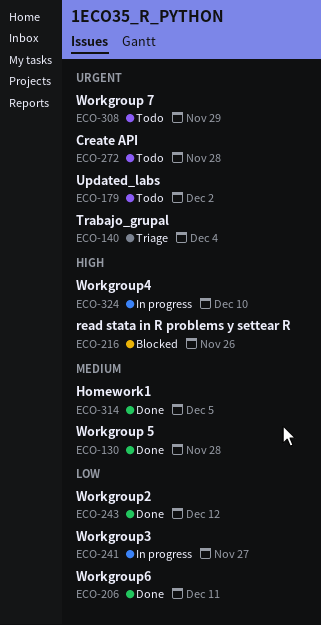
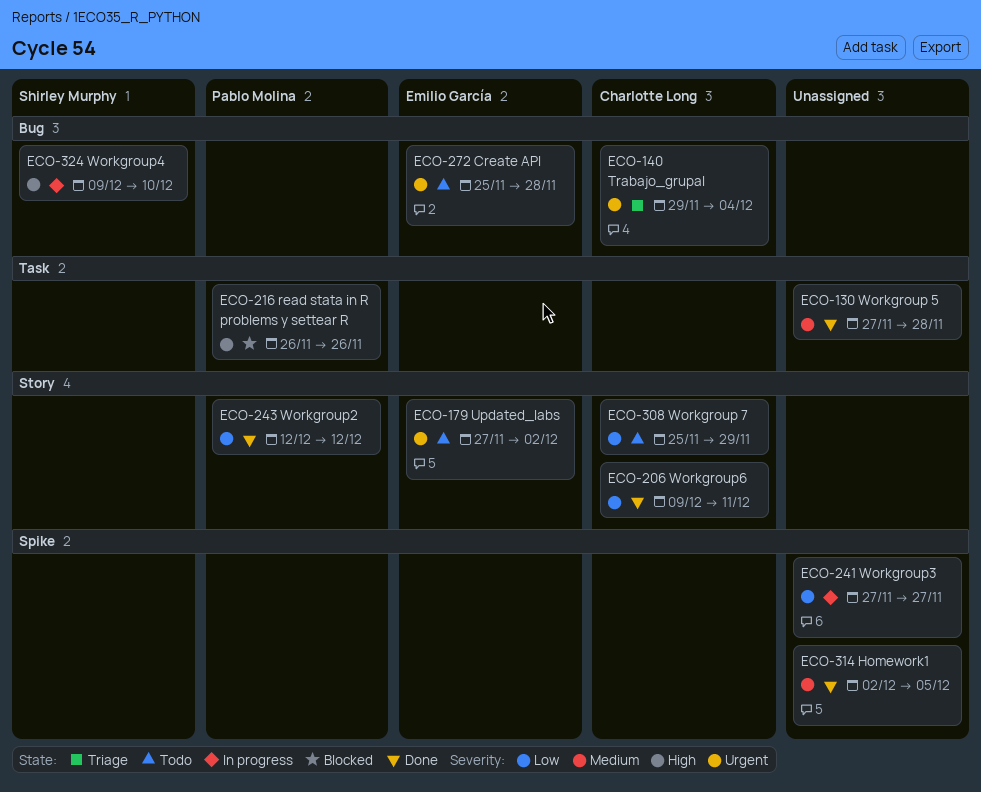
ECO-308, priority: Urgent -> Low

